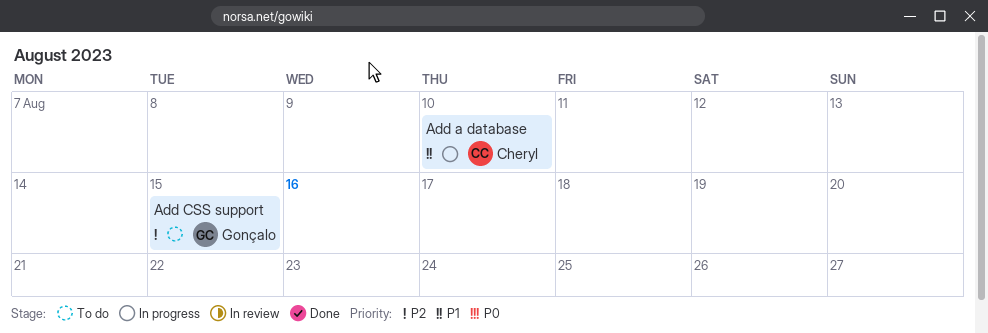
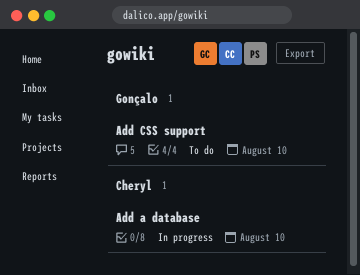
Add CSS support, due: Aug 15 -> Aug 10

